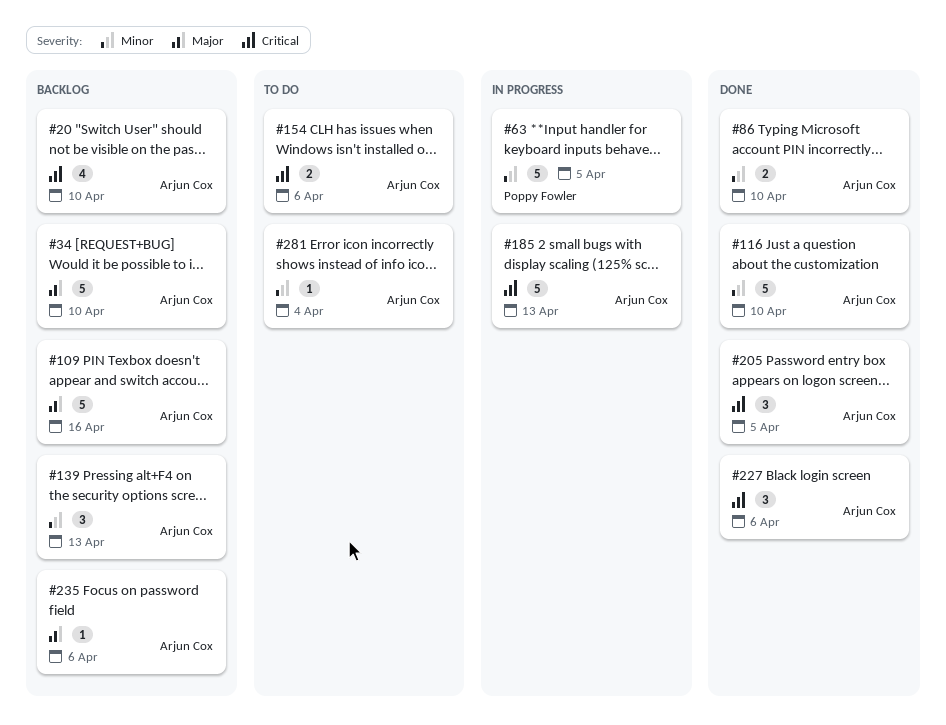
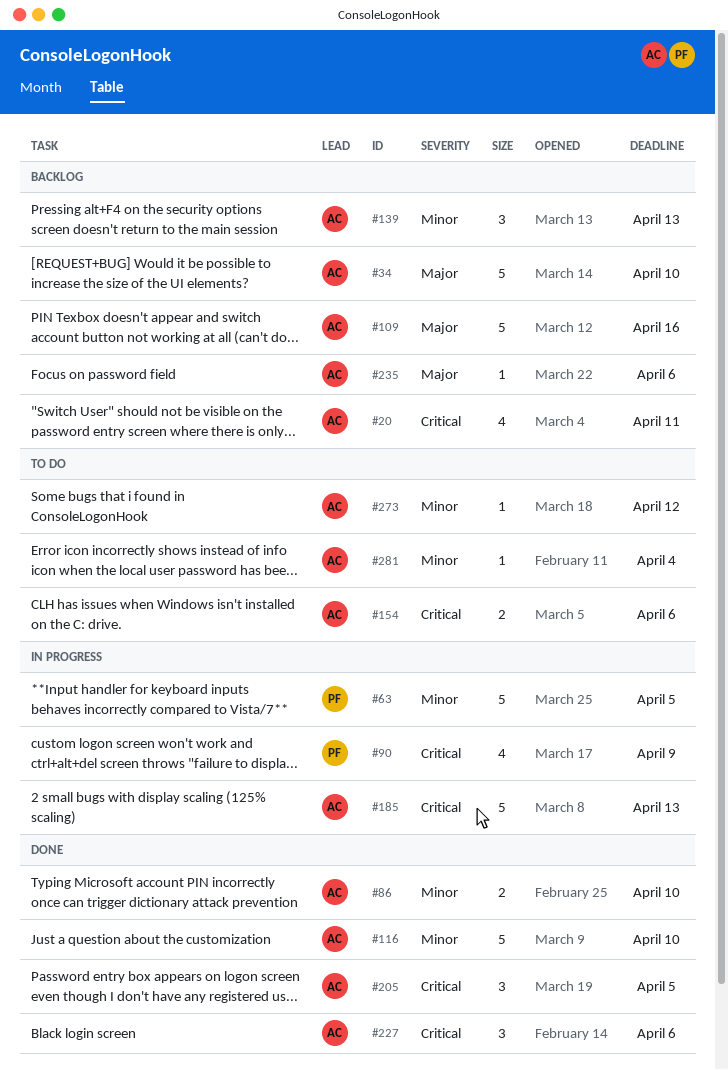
#20, due: Apr 10 -> Apr 11
#90: none -> present
#273: none -> present

